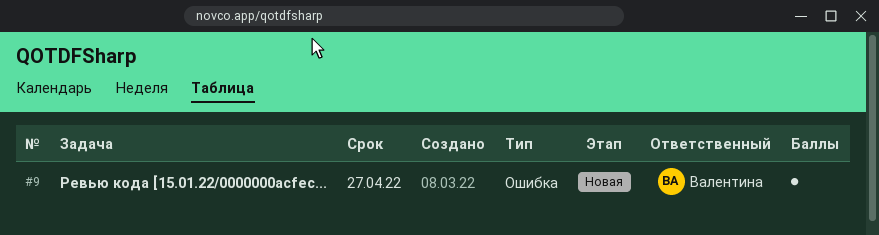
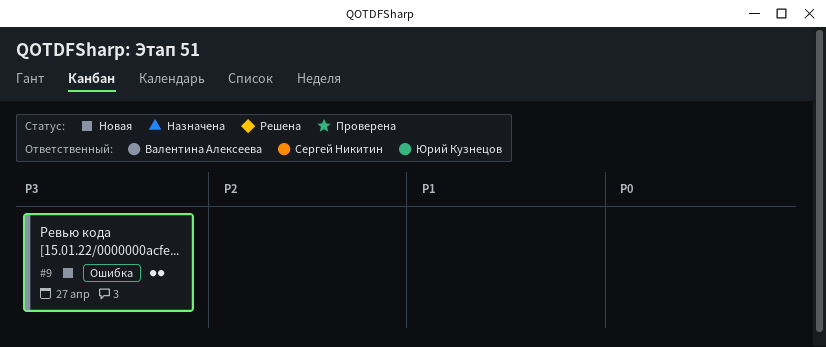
#9, estimate: 1 -> 2

